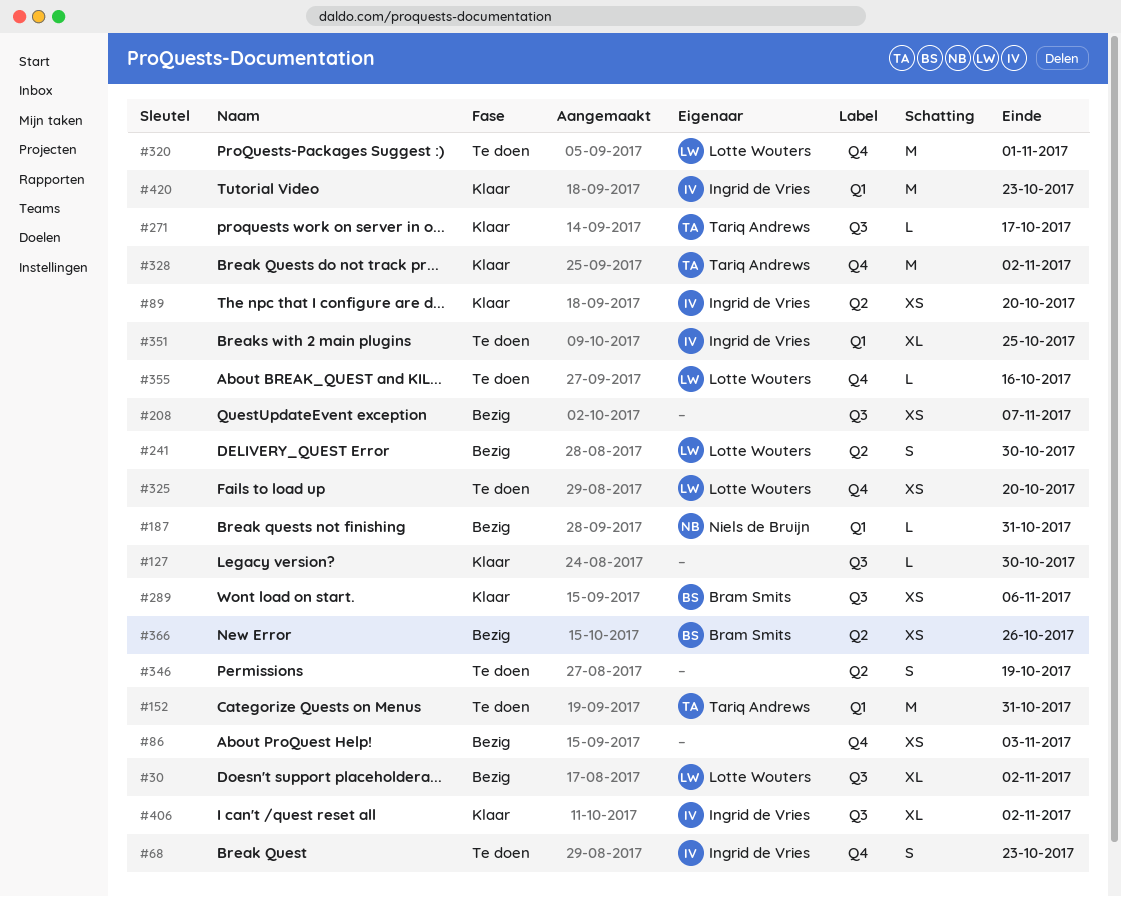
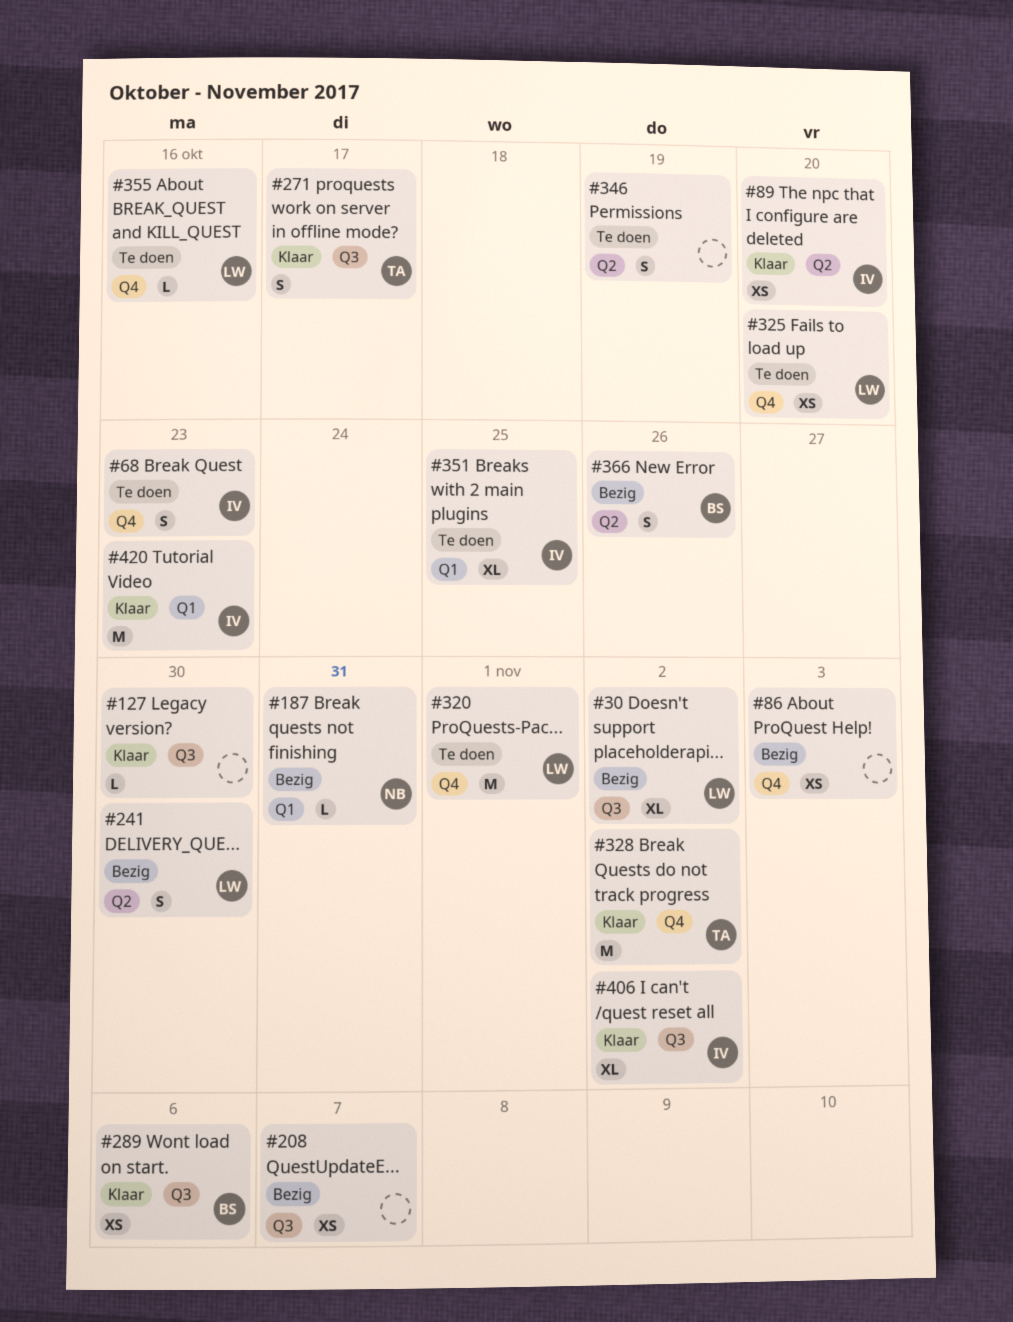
#152: present -> none
#271, estimate: L -> S
#366, estimate: XS -> S

